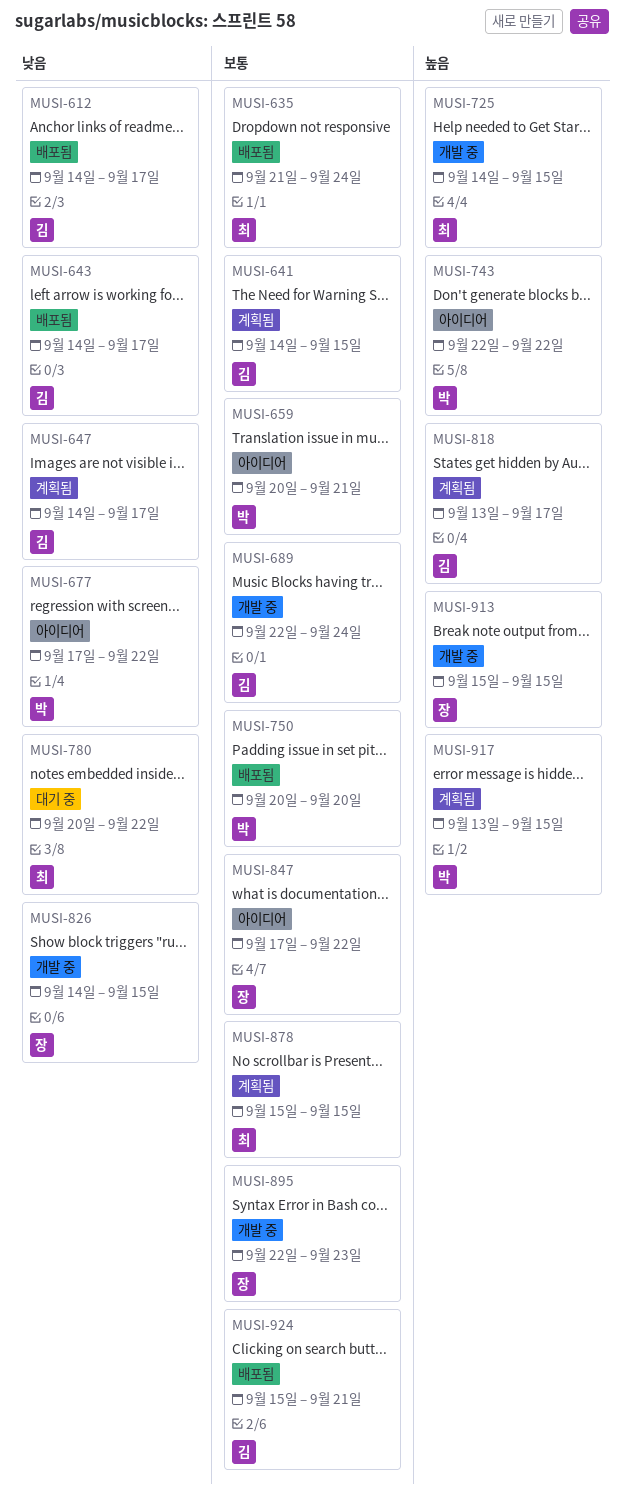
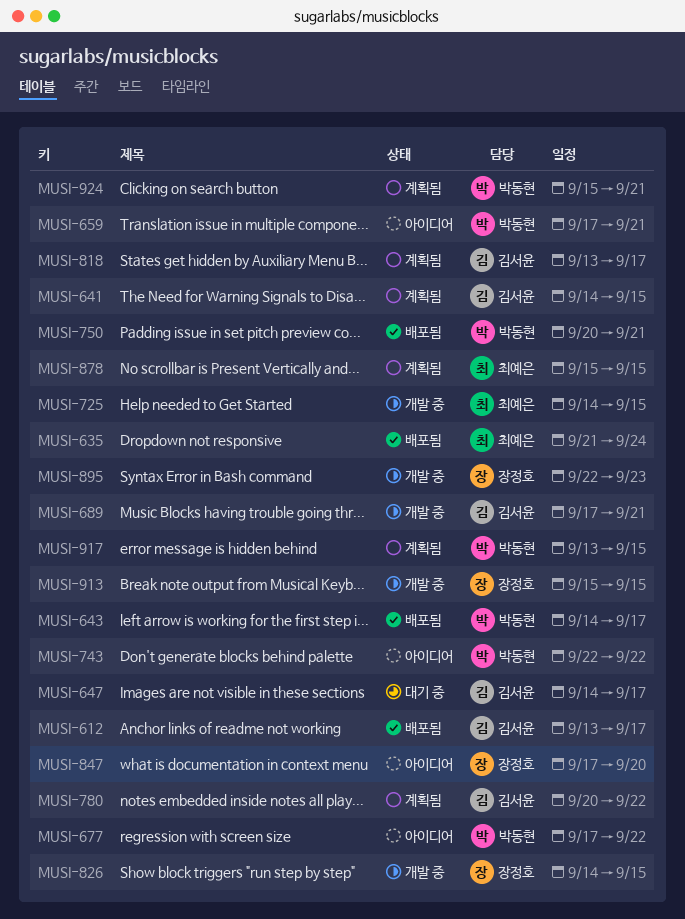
MUSI-612, start: Sep 14 -> Sep 13
MUSI-643, owner: 김서윤 -> 박동현
MUSI-647, status: 계획됨 -> 대기 중
MUSI-659, start: Sep 20 -> Sep 17
MUSI-689, start: Sep 22 -> Sep 17
MUSI-689, due: Sep 24 -> Sep 21
MUSI-750, due: Sep 20 -> Sep 21
MUSI-780, status: 대기 중 -> 계획됨
MUSI-780, owner: 최예은 -> 김서윤
MUSI-847, due: Sep 22 -> Sep 20
MUSI-924, status: 배포됨 -> 계획됨
MUSI-924, owner: 김서윤 -> 박동현

